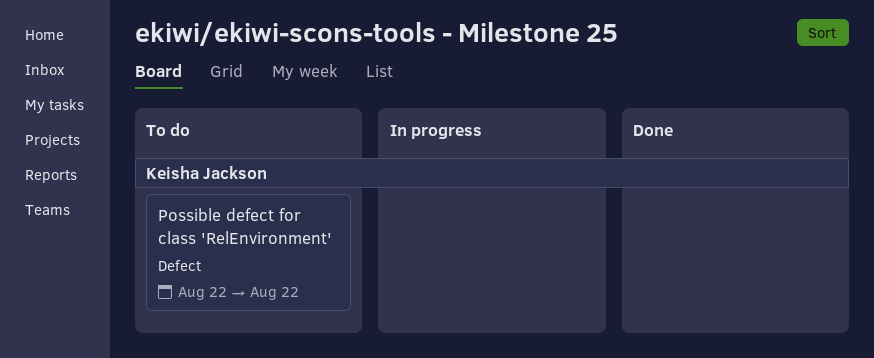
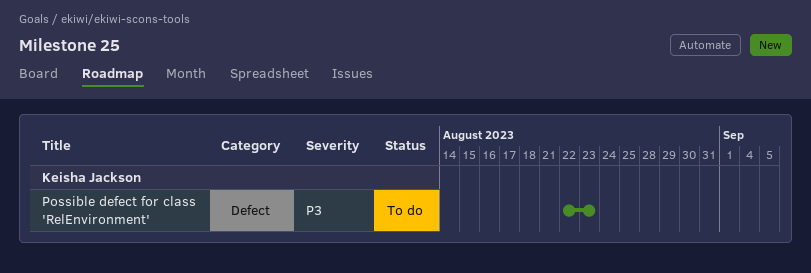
Possible defect for class 'RelEnvironment', due: Aug 22 -> Aug 23

